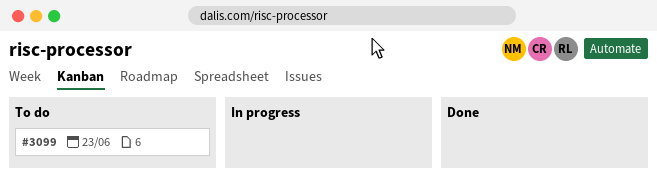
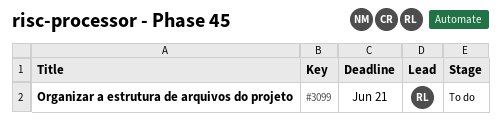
#3099, due: Jun 23 -> Jun 21

